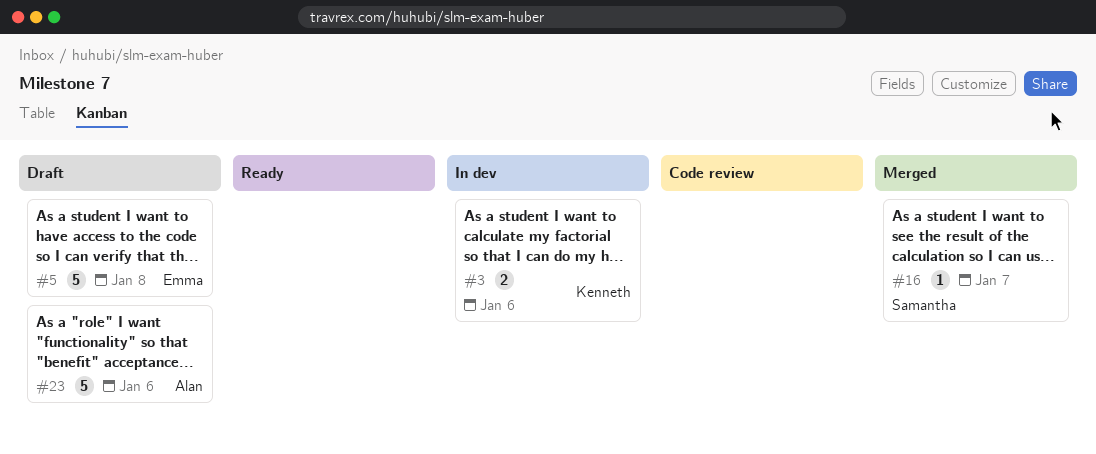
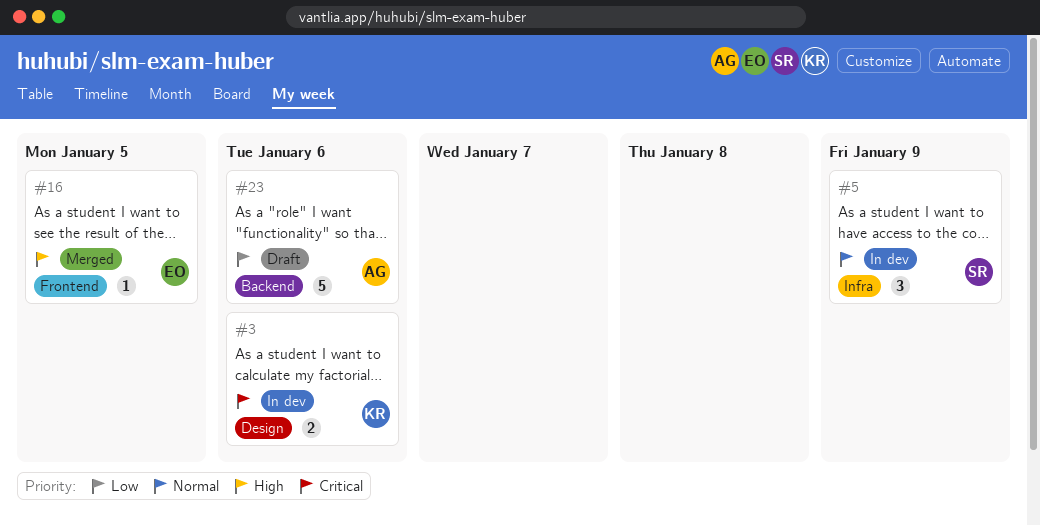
#5, status: Draft -> In dev
#5, owner: Emma -> Samantha
#5, estimate: 5 -> 3
#5, due: Jan 8 -> Jan 9
#16, owner: Samantha -> Emma
#16, due: Jan 7 -> Jan 5

